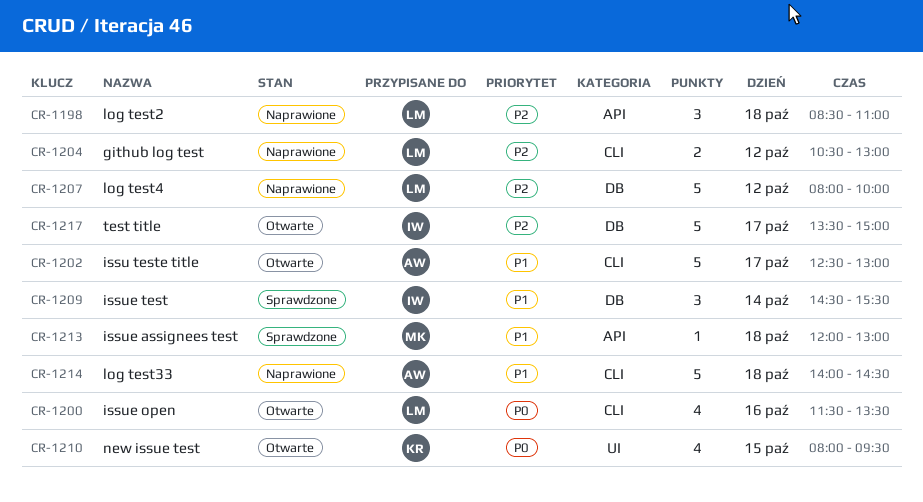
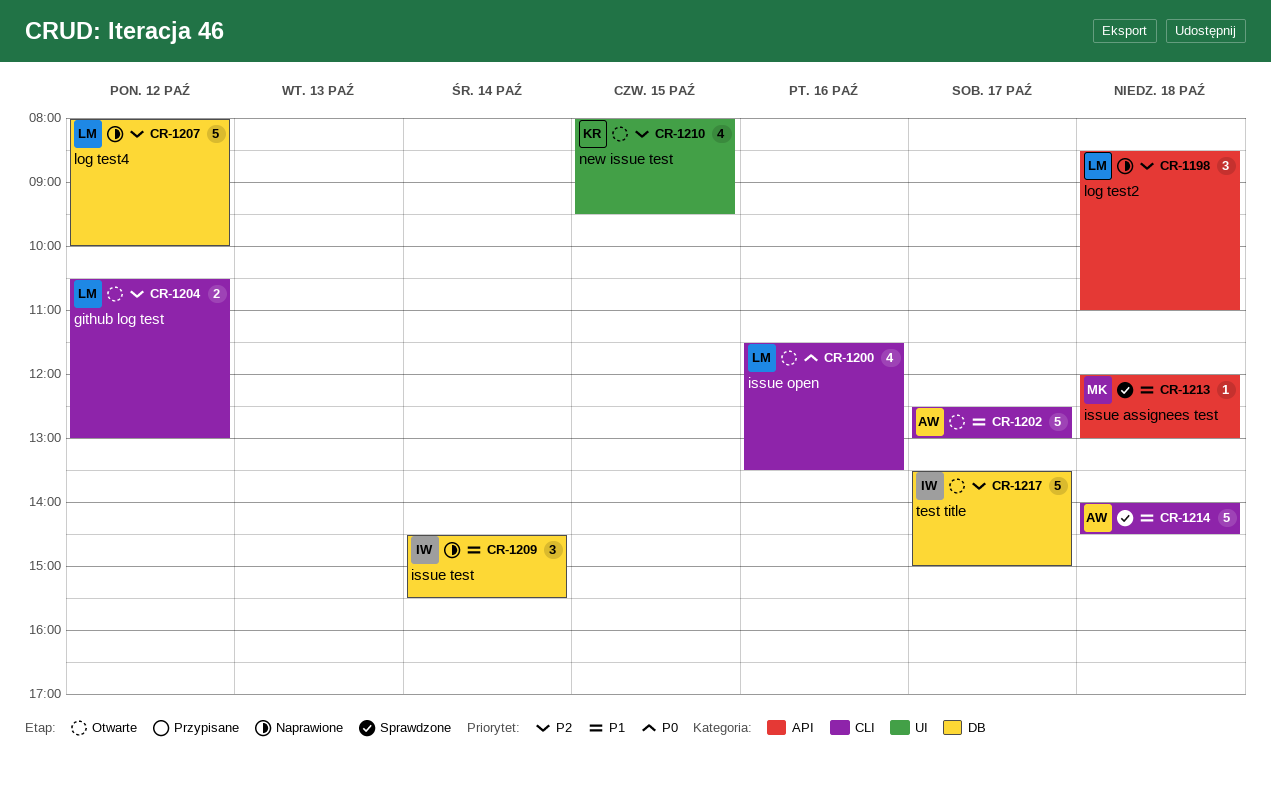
CR-1204, status: Naprawione -> Otwarte
CR-1209, status: Sprawdzone -> Naprawione
CR-1210, priority: P0 -> P2
CR-1214, status: Naprawione -> Sprawdzone

